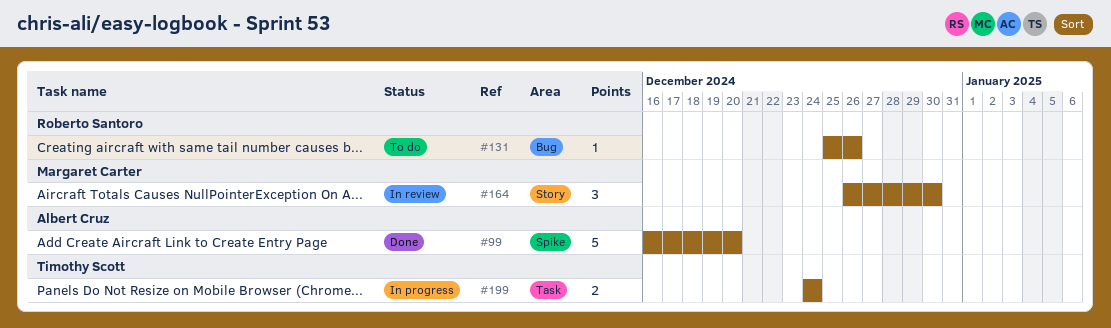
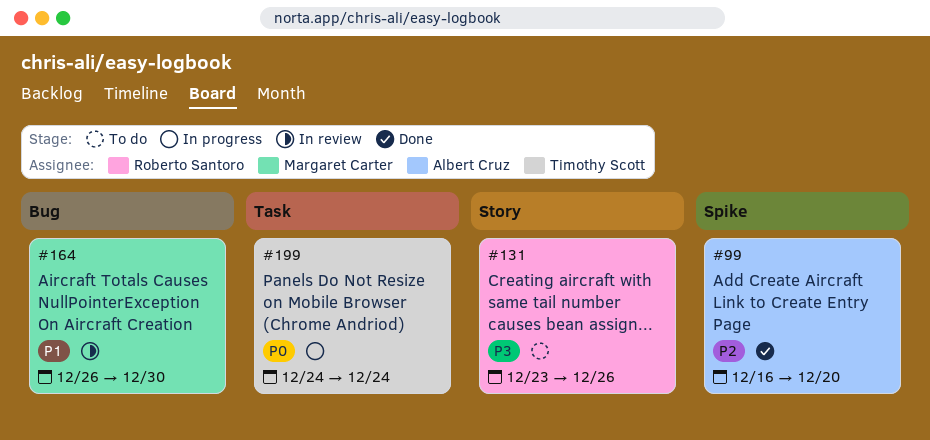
#131, label: Bug -> Story
#131, start: Dec 25 -> Dec 23
#164, label: Story -> Bug

